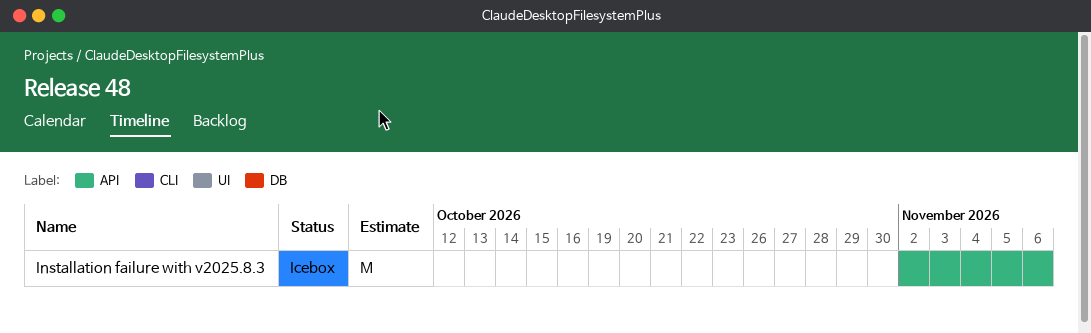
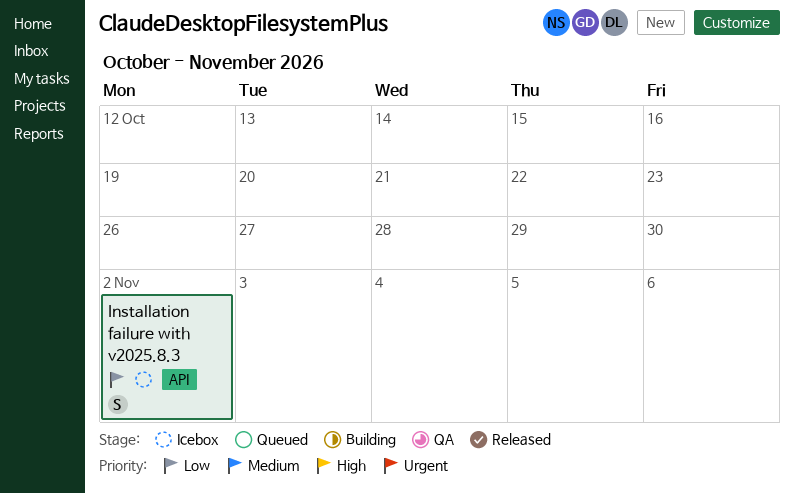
Installation failure with v2025.8.3, estimate: M -> S
Installation failure with v2025.8.3, due: Nov 6 -> Nov 2

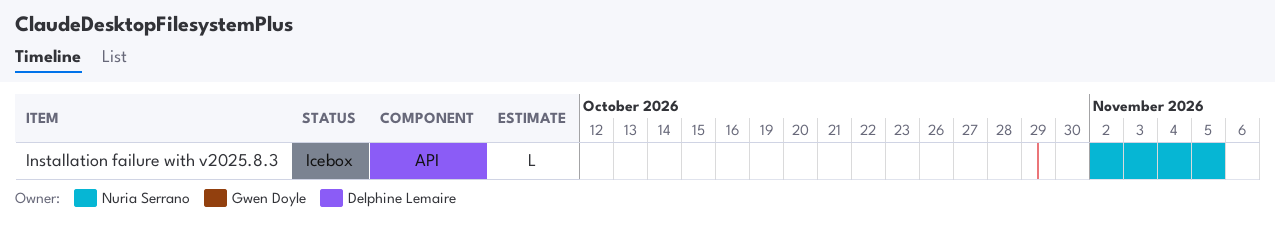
Installation failure with v2025.8.3, estimate: S -> L
Installation failure with v2025.8.3, due: Nov 2 -> Nov 5

